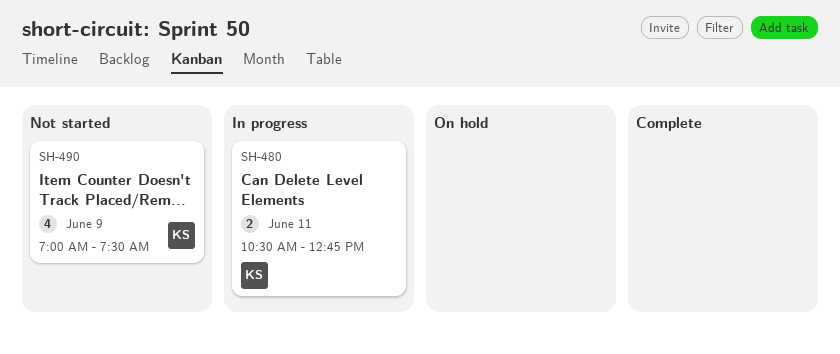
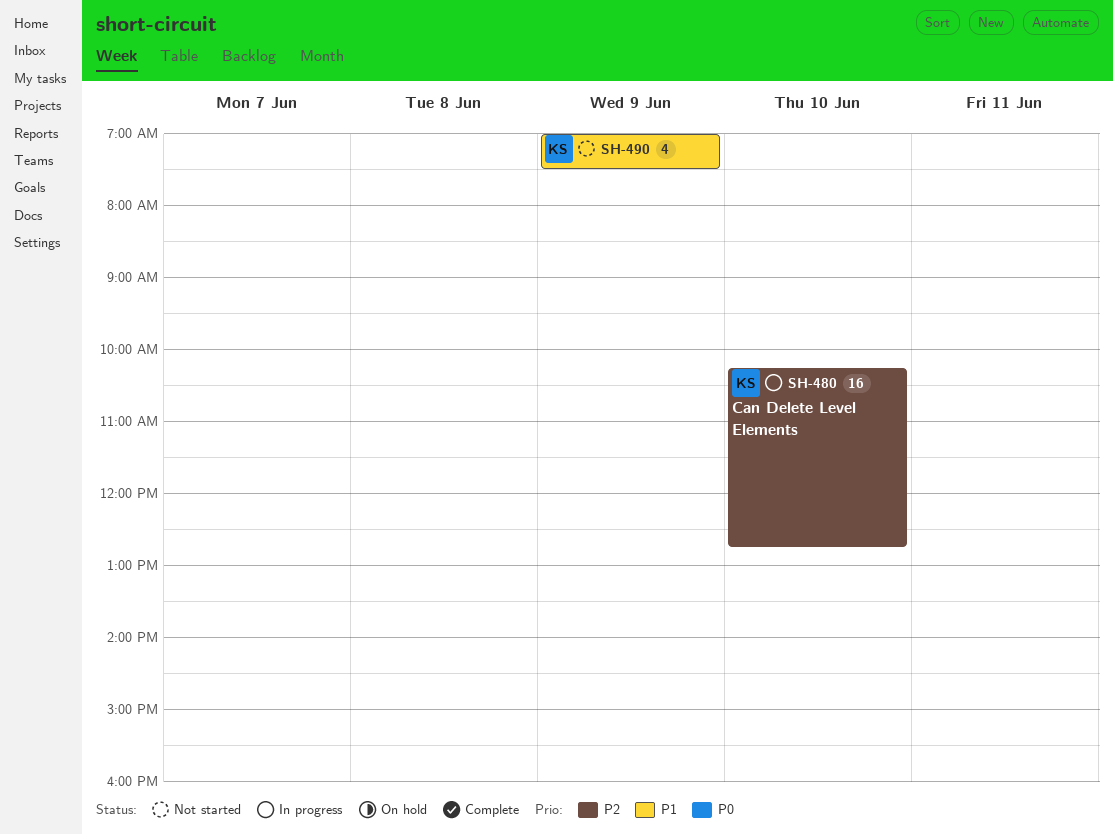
SH-480, estimate: 2 -> 16
SH-480, day: Jun 11 -> Jun 10
SH-480, begins: 10:30 -> 10:15

